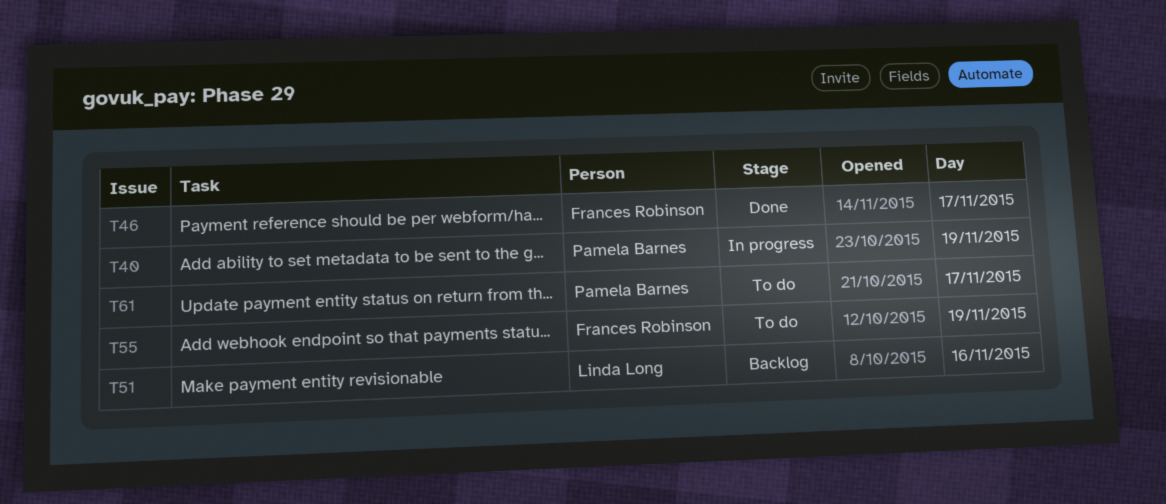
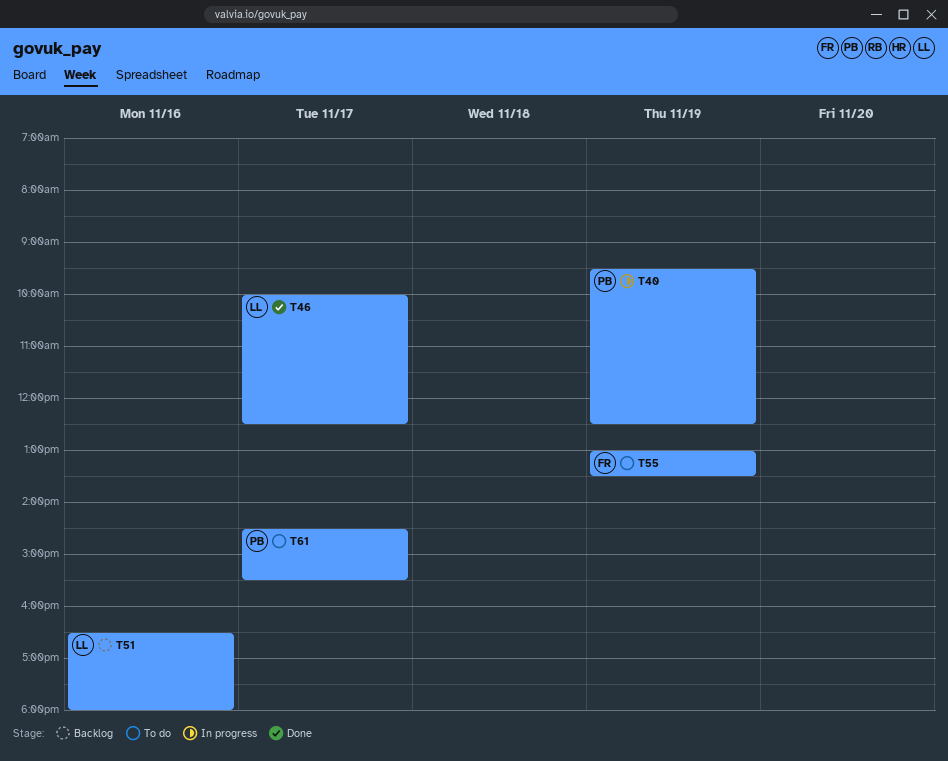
T46, owner: Frances Robinson -> Linda Long

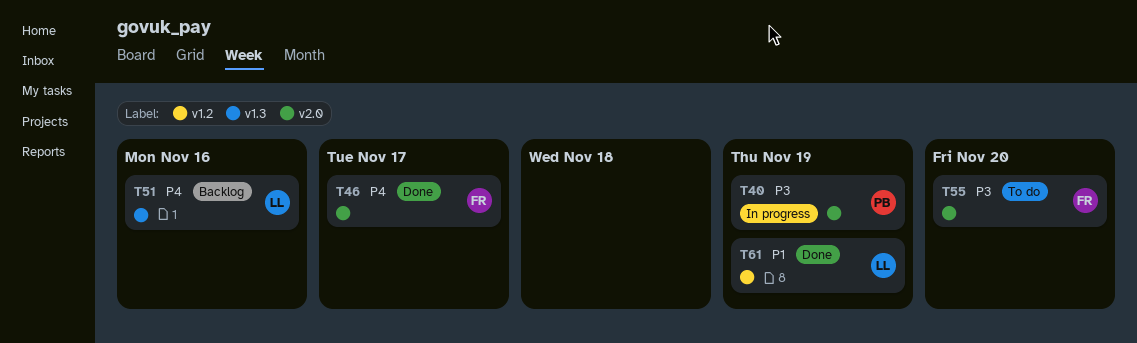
T46, owner: LL -> FR
T55, day: Nov 19 -> Nov 20
T61, status: To do -> Done
T61, owner: PB -> LL
T61, day: Nov 17 -> Nov 19

